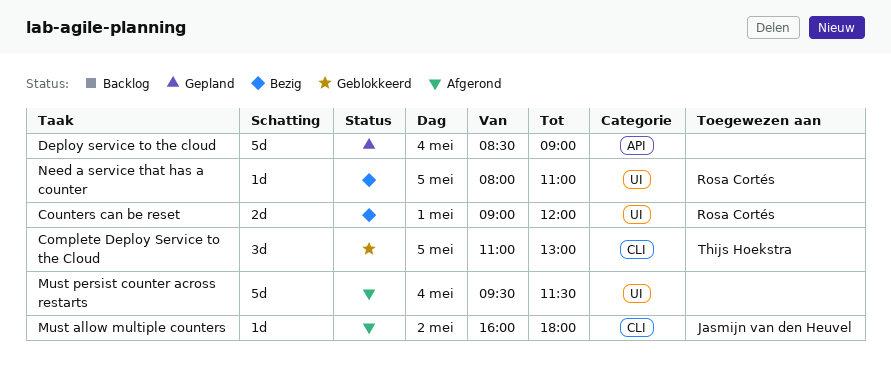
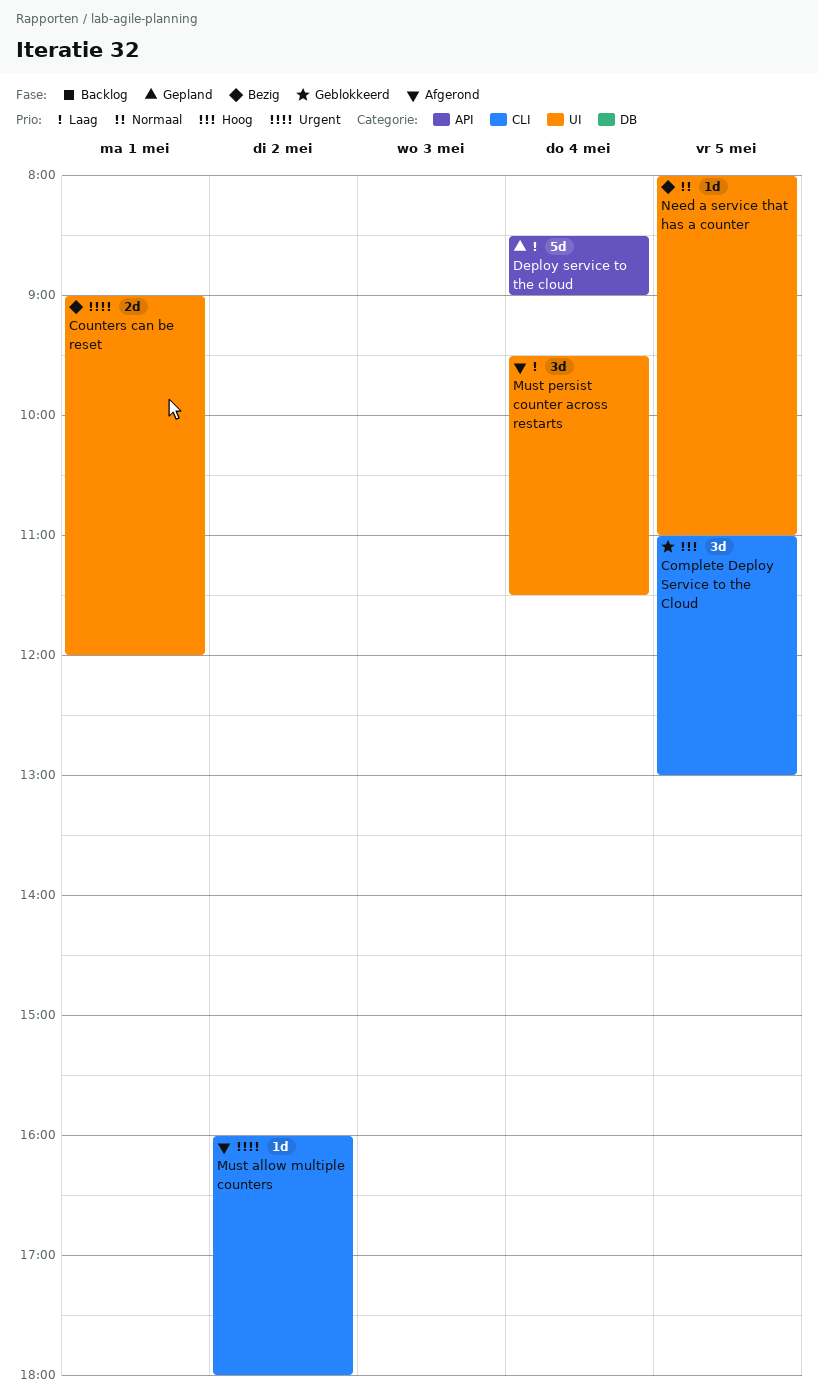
Must persist counter across restarts, estimate: 5d -> 3d

